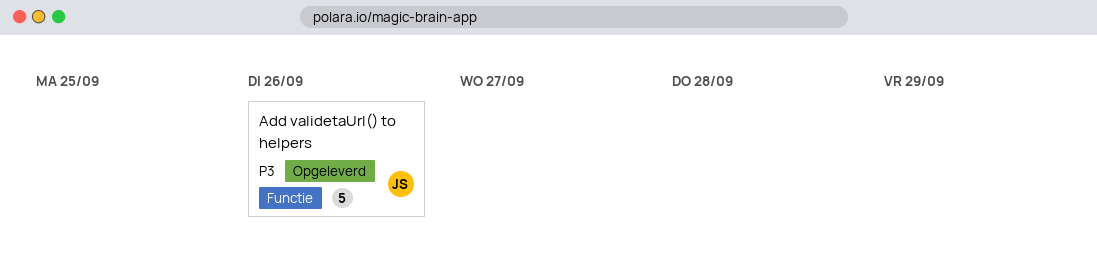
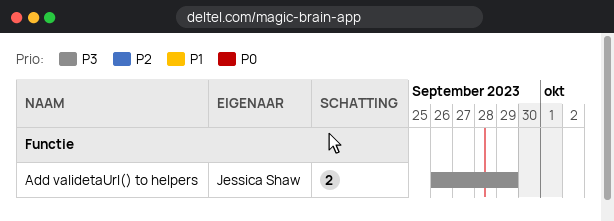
Add validetaUrl() to helpers, estimate: 5 -> 2
Add validetaUrl() to helpers, due: Sep 26 -> Sep 29

